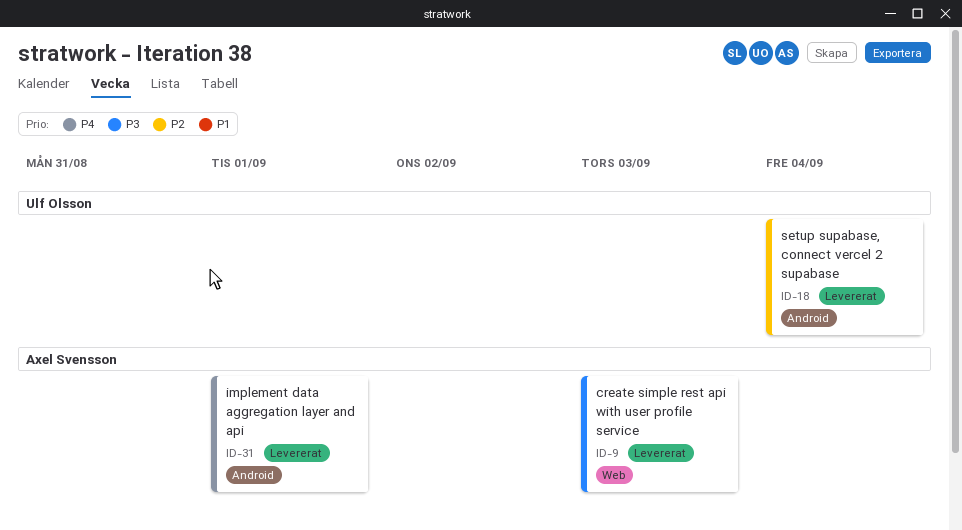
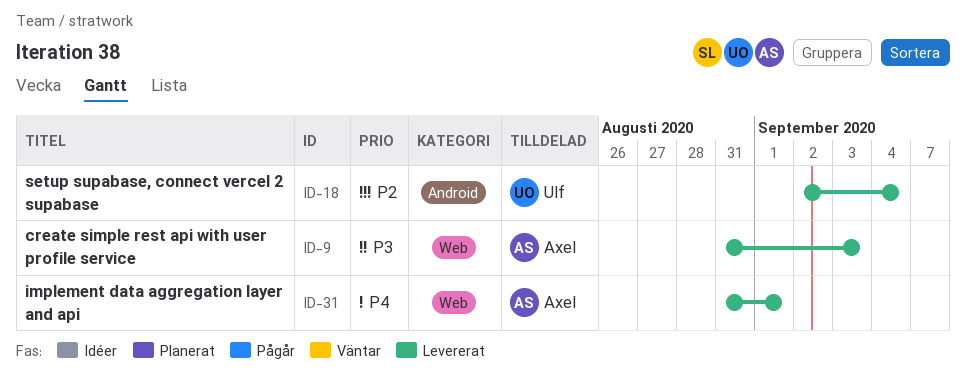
ID-31, label: Android -> Web

